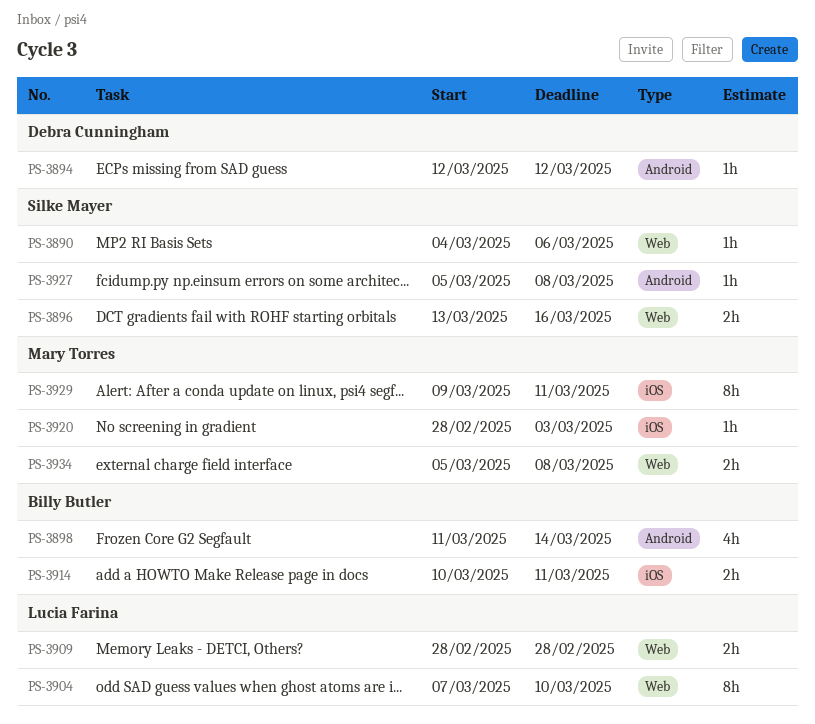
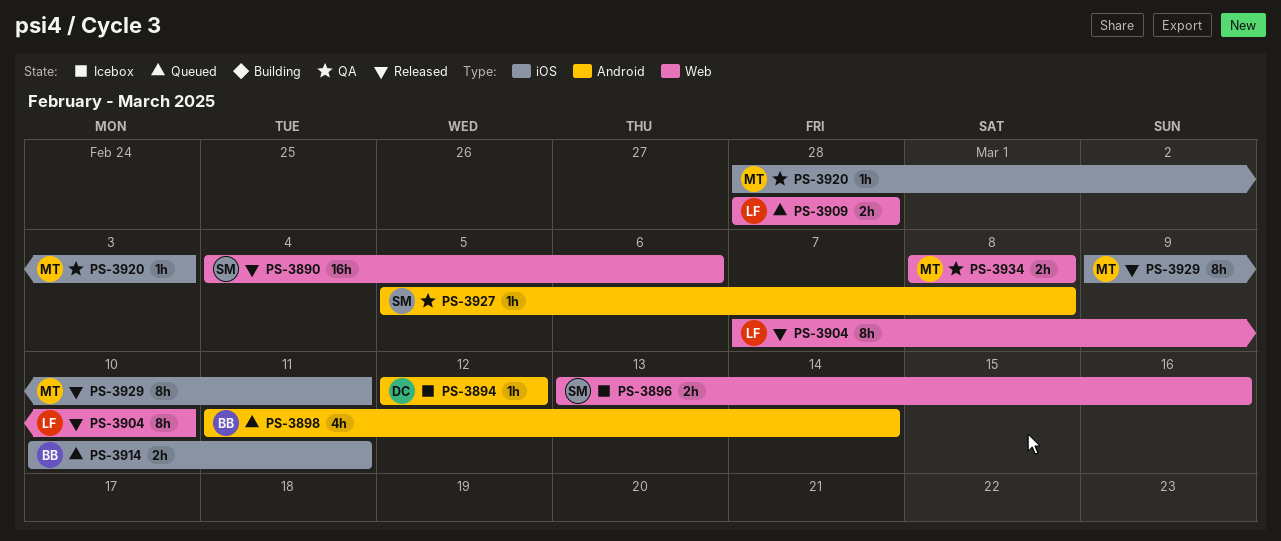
PS-3890, estimate: 1h -> 16h
PS-3934, start: Mar 5 -> Mar 8

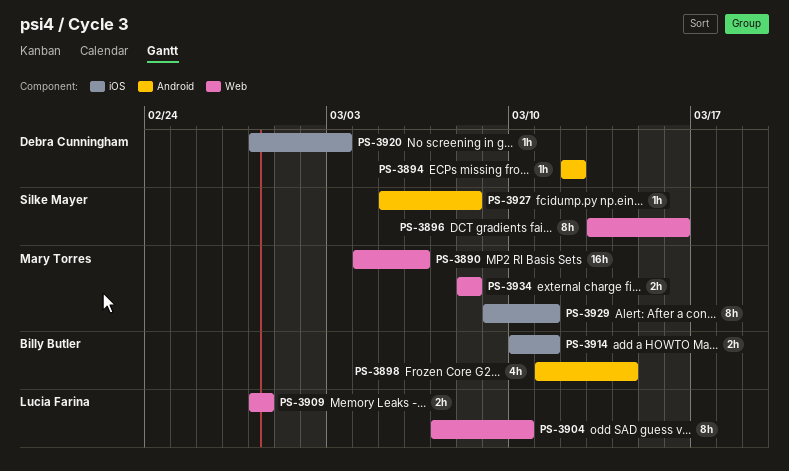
PS-3890, owner: Silke Mayer -> Mary Torres
PS-3896, estimate: 2h -> 8h
PS-3920, owner: Mary Torres -> Debra Cunningham

